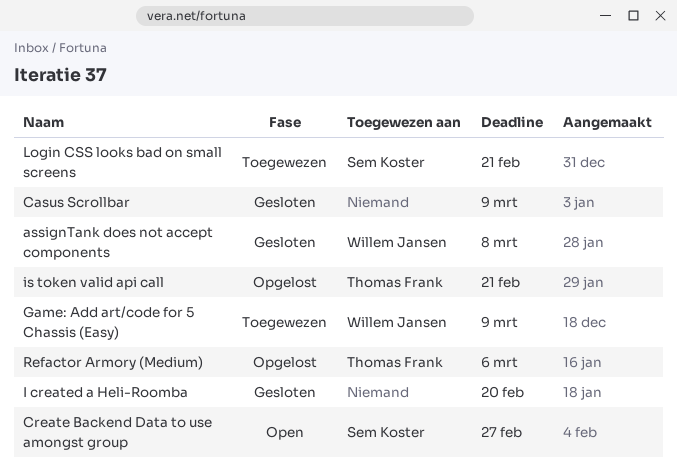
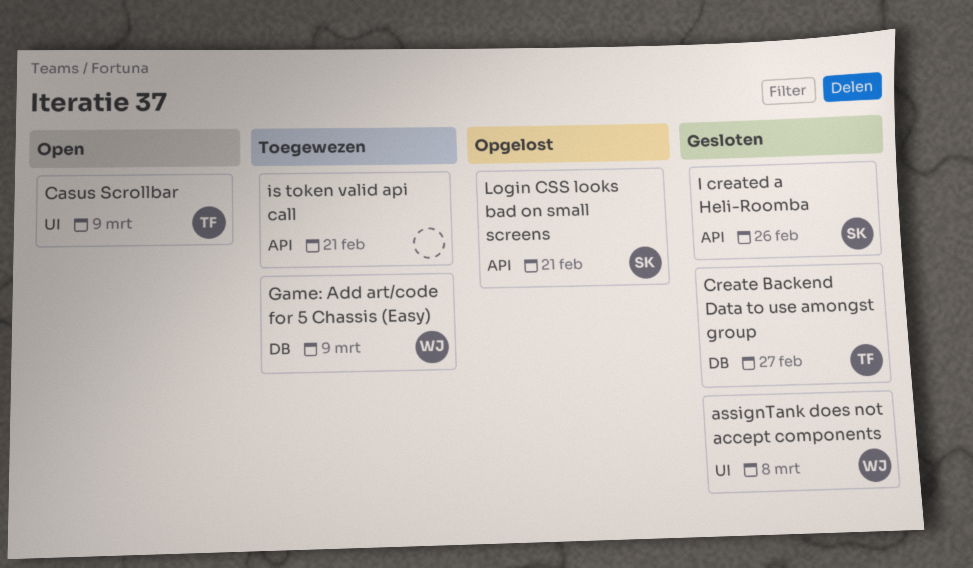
Casus Scrollbar, status: Gesloten -> Open
Casus Scrollbar, owner: none -> Thomas Frank
Create Backend Data to use amongst group, status: Open -> Gesloten
Create Backend Data to use amongst group, owner: Sem Koster -> Thomas Frank
I created a Heli-Roomba, owner: none -> Sem Koster
I created a Heli-Roomba, due: Feb 20 -> Feb 26
is token valid api call, status: Opgelost -> Toegewezen
is token valid api call, owner: Thomas Frank -> none
Login CSS looks bad on small screens, status: Toegewezen -> Opgelost
Refactor Armory (Medium): present -> none

